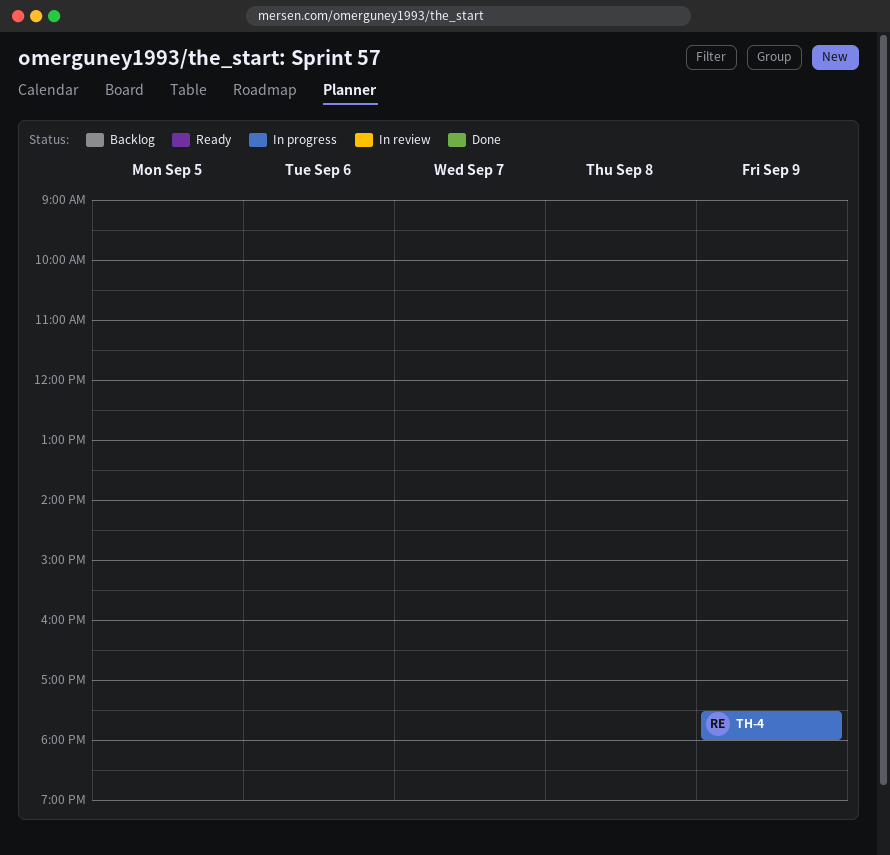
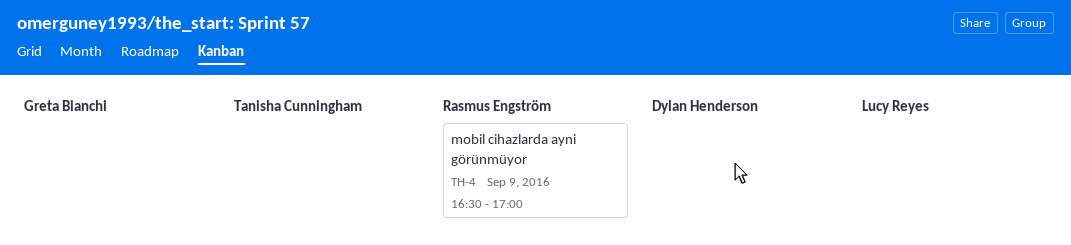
TH-4, begins: 17:30 -> 16:30
TH-4, ends: 18:00 -> 17:00

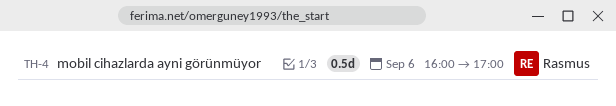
TH-4, day: Sep 9 -> Sep 6
TH-4, begins: 16:30 -> 16:00

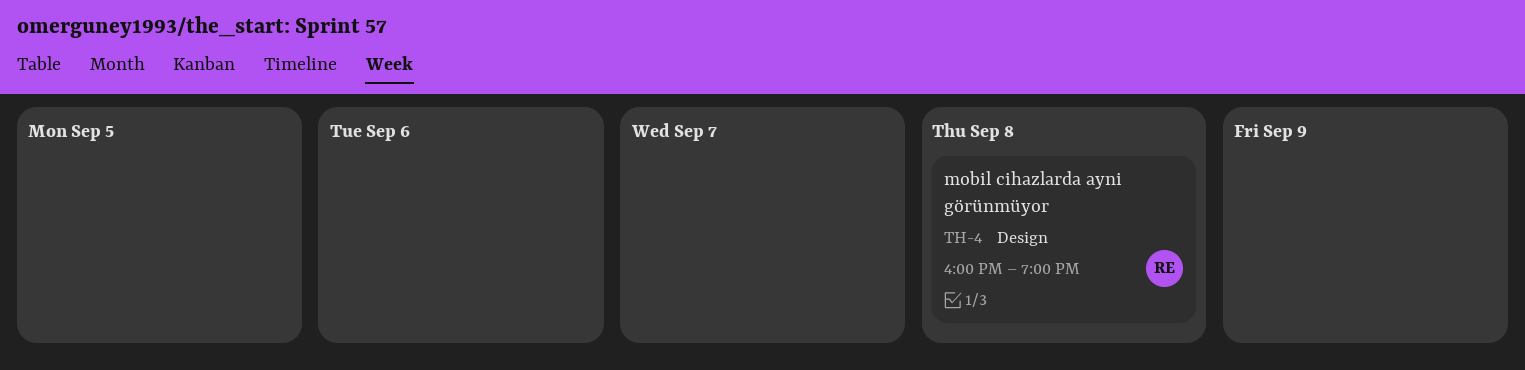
TH-4, day: Sep 6 -> Sep 8
TH-4, ends: 17:00 -> 19:00

